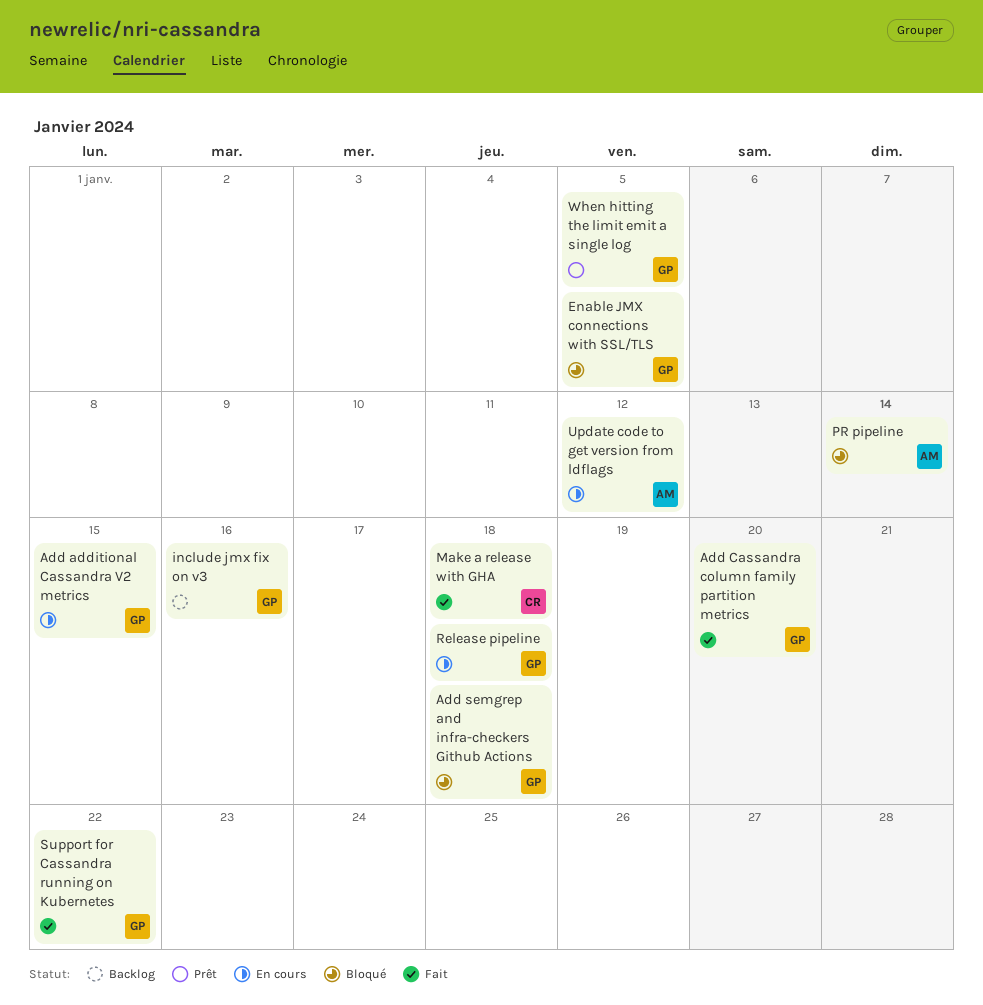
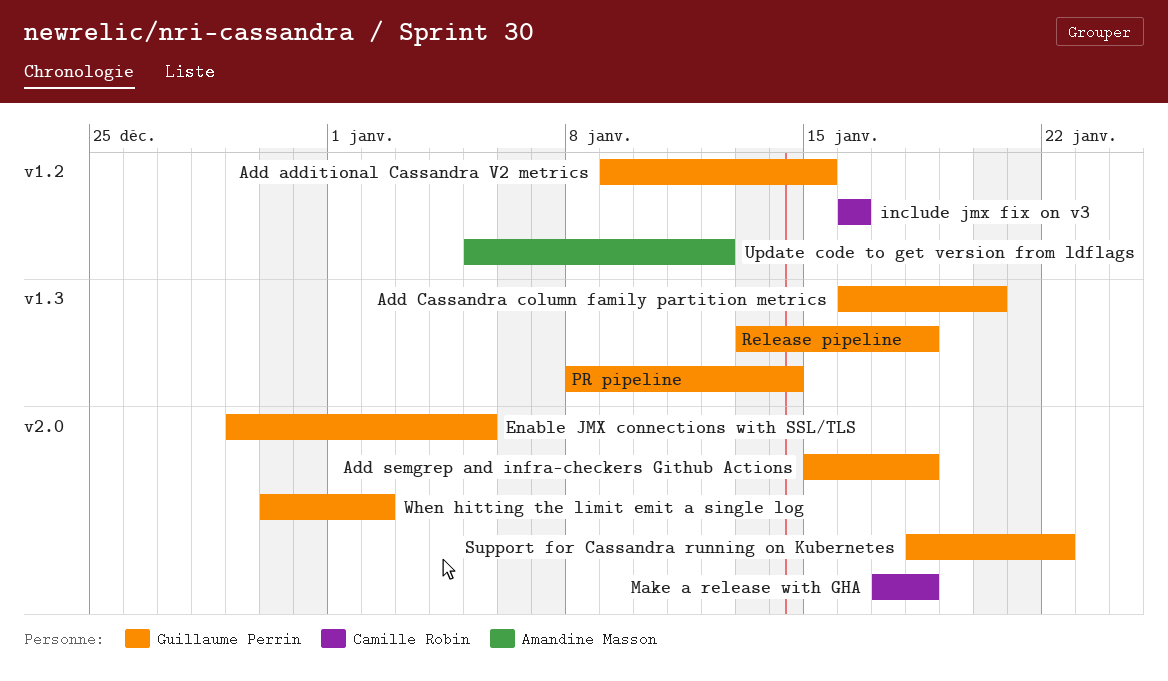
include jmx fix on v3, owner: Guillaume Perrin -> Camille Robin
PR pipeline, owner: Amandine Masson -> Guillaume Perrin
When hitting the limit emit a single log, due: Jan 5 -> Jan 2

